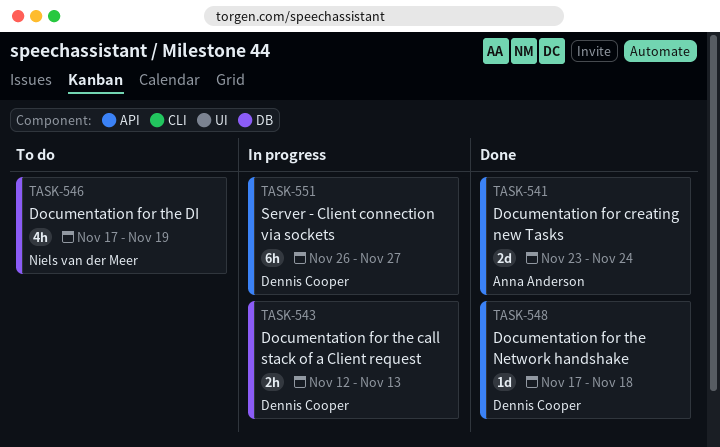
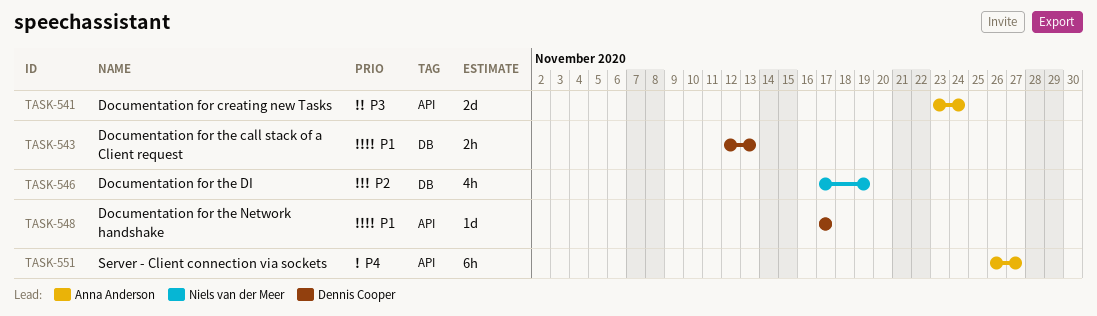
TASK-548, due: Nov 18 -> Nov 17
TASK-551, owner: Dennis Cooper -> Anna Anderson

